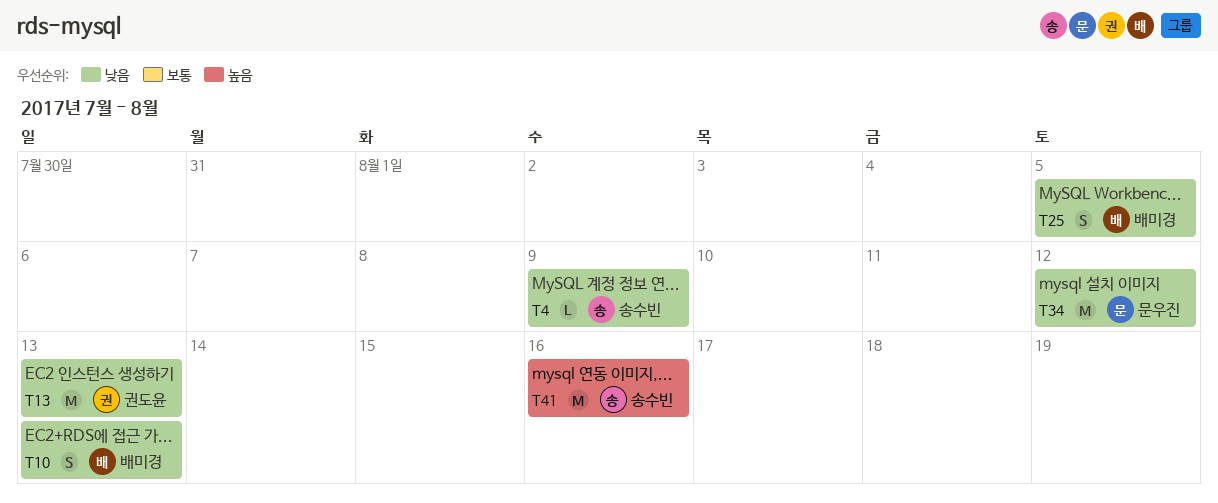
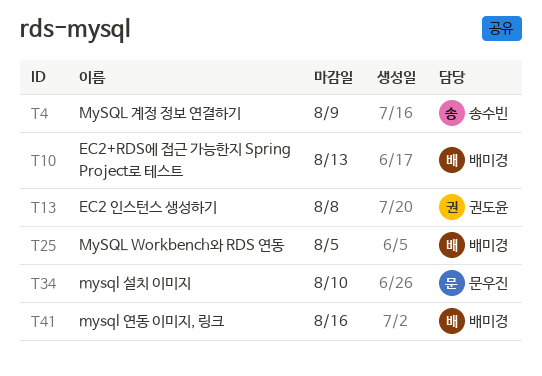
T13, due: Aug 13 -> Aug 8
T34, due: Aug 12 -> Aug 10
T41, owner: 송수빈 -> 배미경

